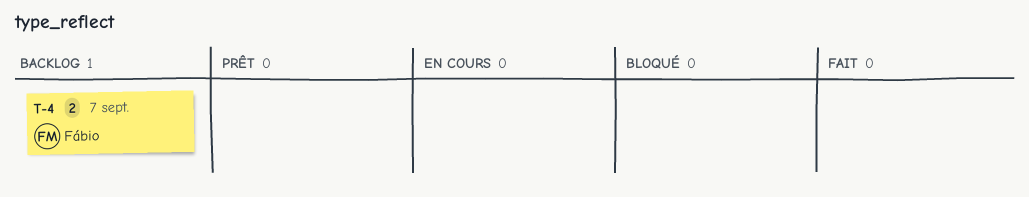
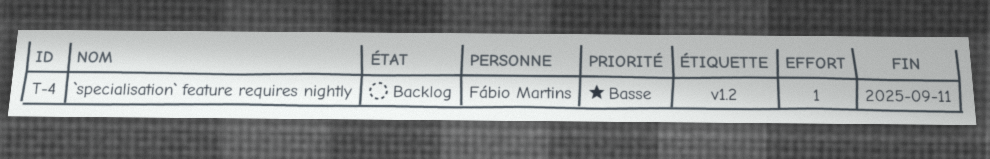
T-4, estimate: 2 -> 1
T-4, due: Sep 7 -> Sep 11

